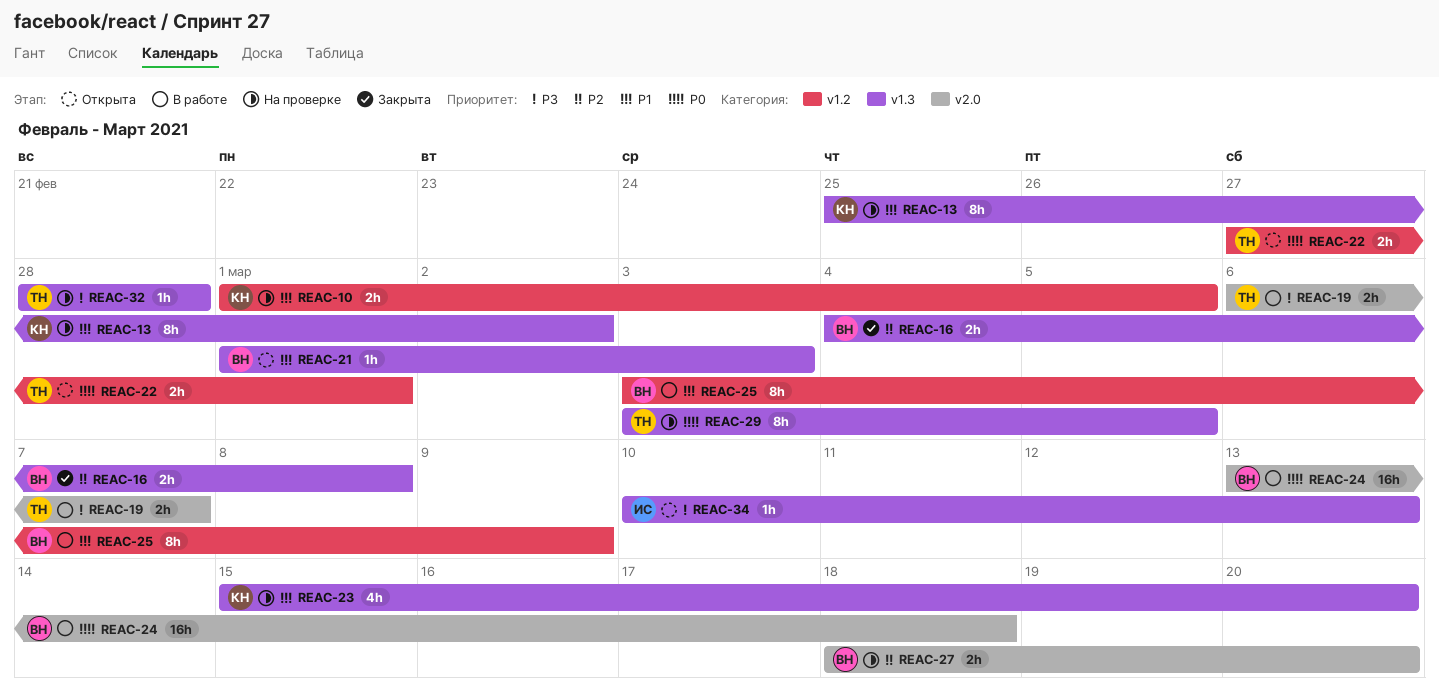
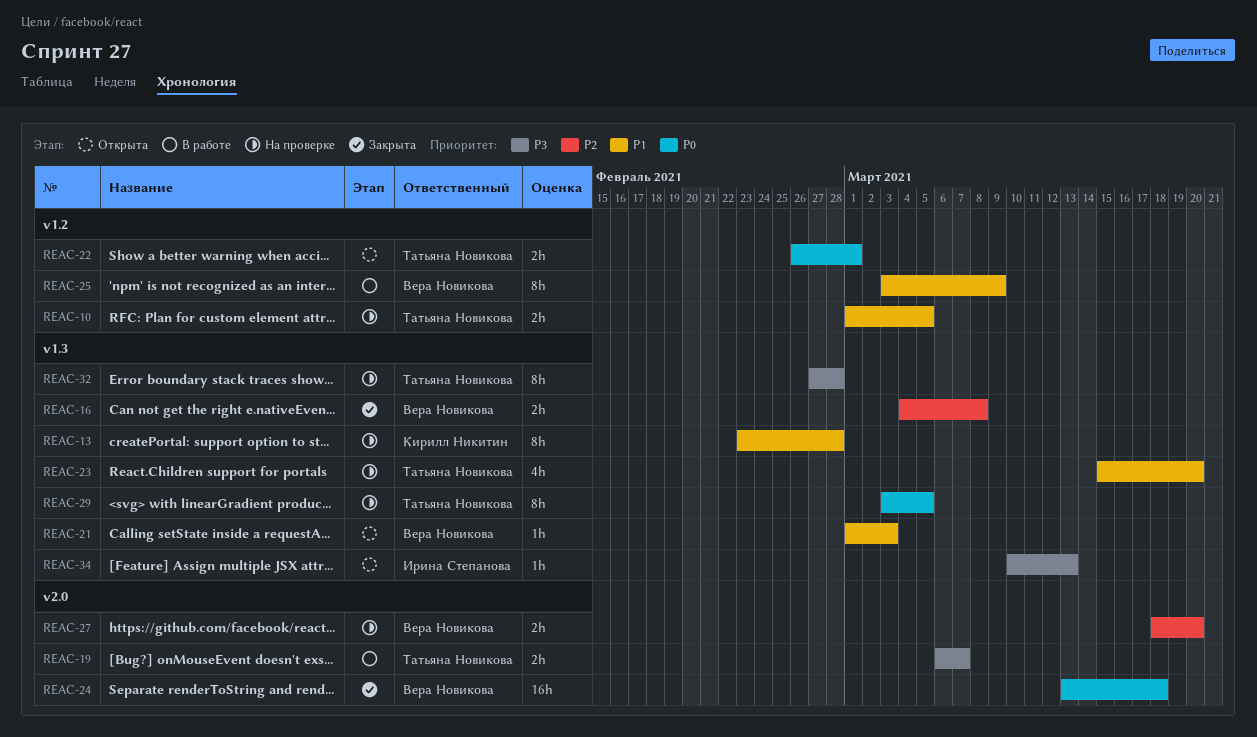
REAC-10, owner: Кирилл Никитин -> Татьяна Новикова
REAC-13, start: Feb 25 -> Feb 23
REAC-13, due: Mar 2 -> Feb 28
REAC-22, start: Feb 27 -> Feb 26
REAC-23, owner: Кирилл Никитин -> Татьяна Новикова
REAC-24, status: В работе -> Закрыта
REAC-32, estimate: 1h -> 8h
REAC-32, start: Feb 28 -> Feb 27

